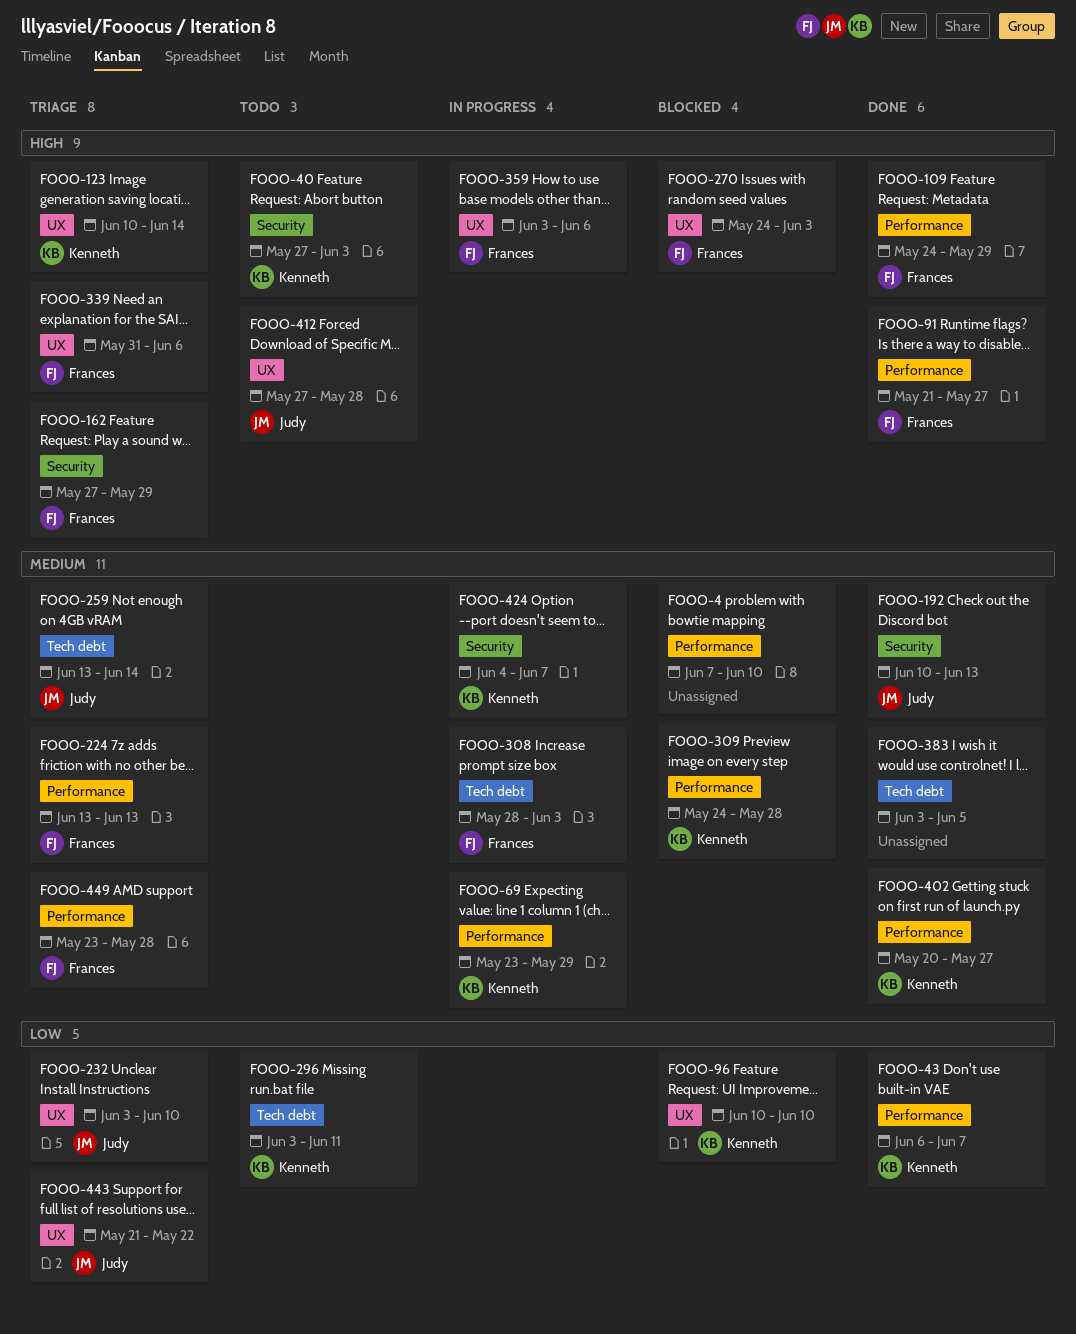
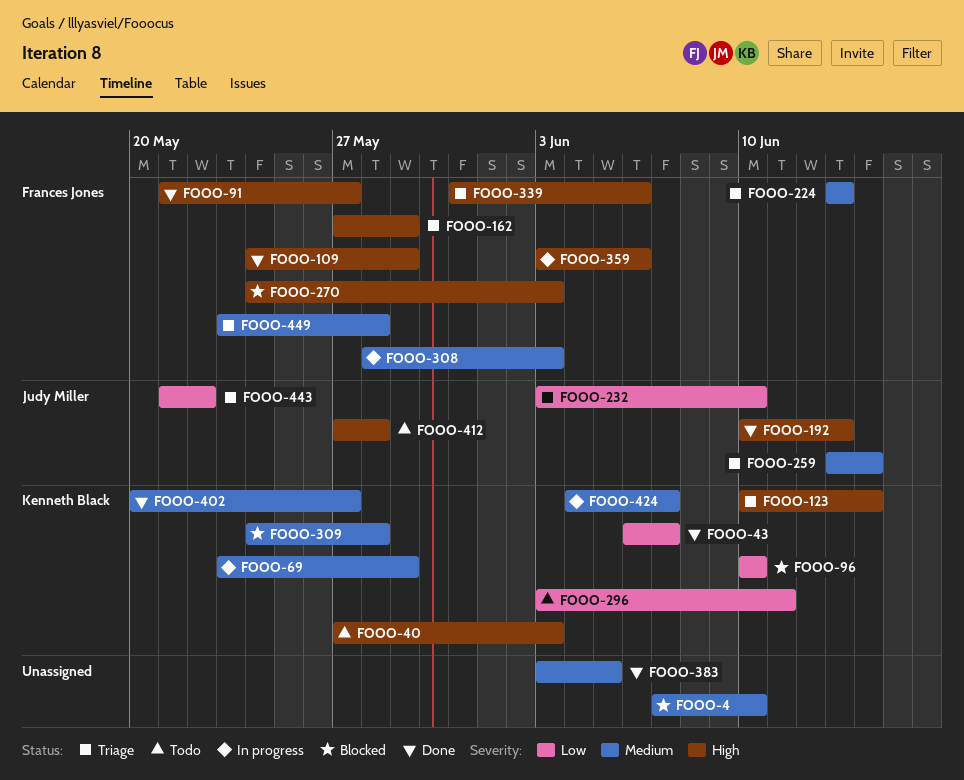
FOOO-192, priority: Medium -> High

